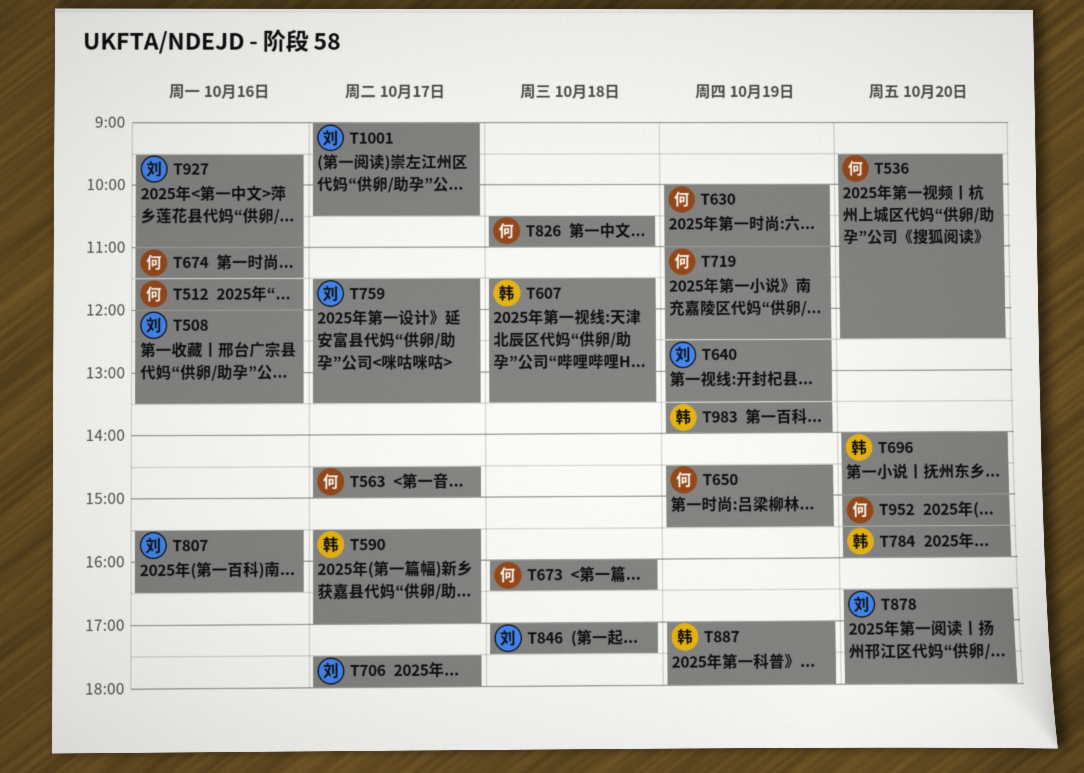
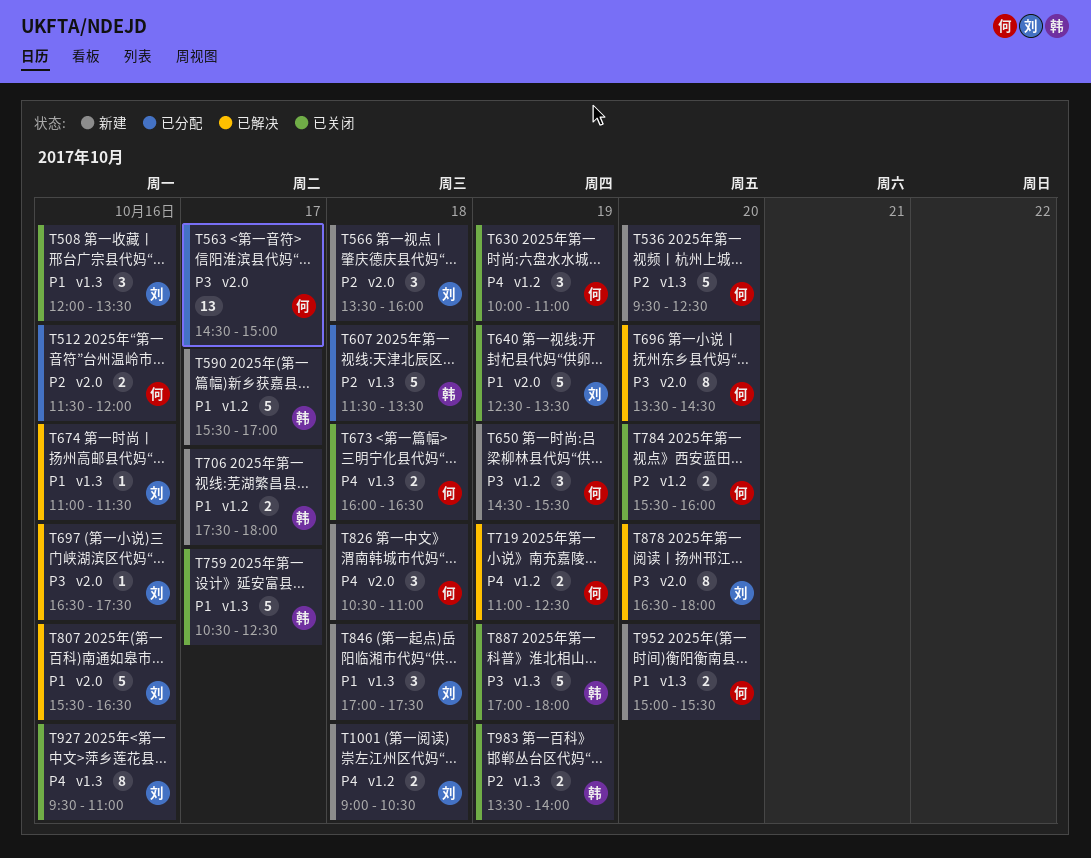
T566: none -> present
T674, owner: 何 -> 刘
T696, owner: 韩 -> 何
T696, begins: 14:00 -> 13:30
T696, ends: 15:00 -> 14:30
T697: none -> present
T706, owner: 刘 -> 韩
T759, owner: 刘 -> 韩
T759, begins: 11:30 -> 10:30
T759, ends: 13:30 -> 12:30
T784, owner: 韩 -> 何
T1001, day: Oct 17 -> Oct 18

